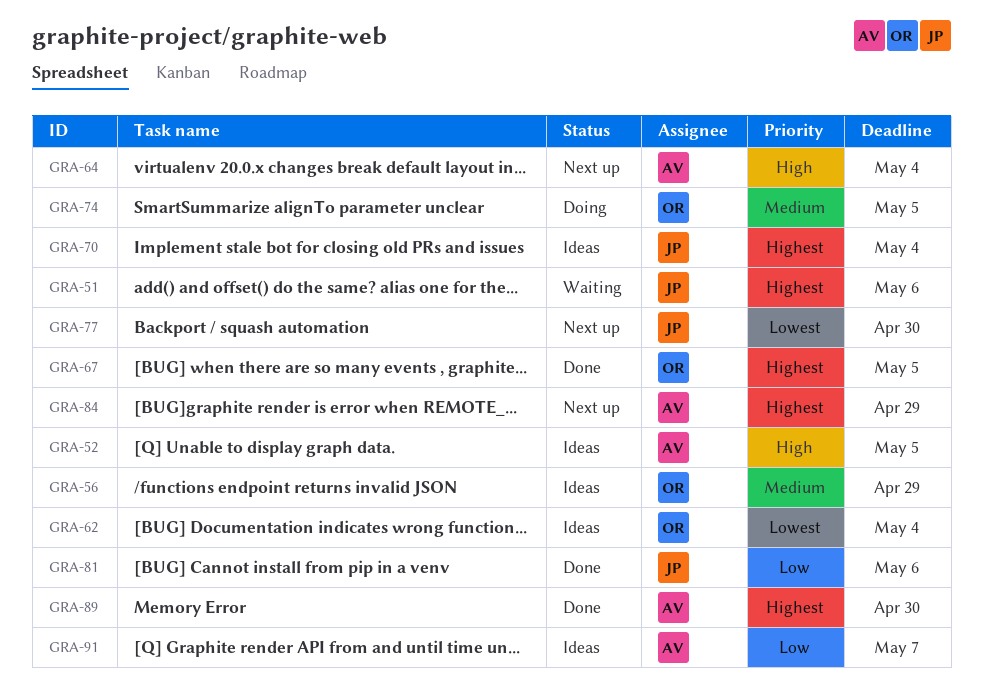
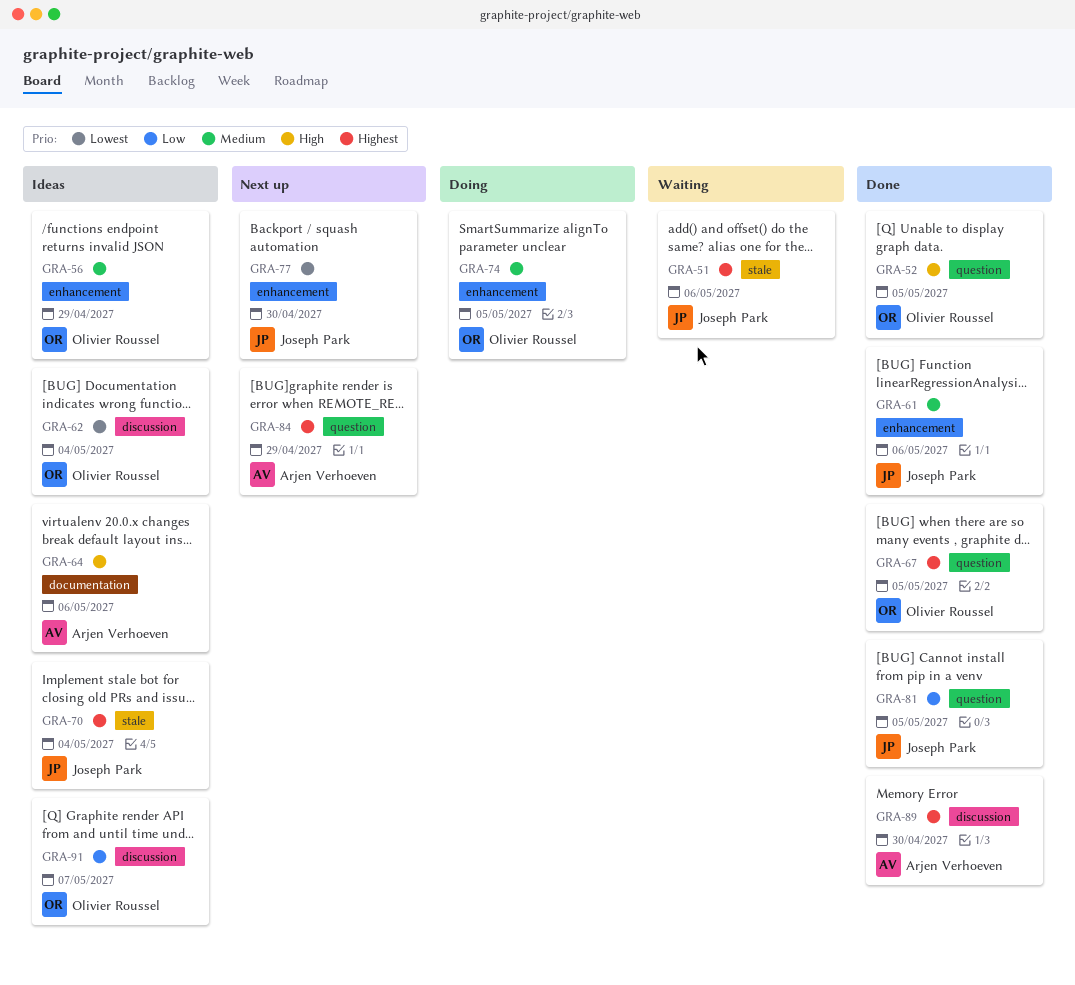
GRA-52, status: Ideas -> Done
GRA-52, owner: Arjen Verhoeven -> Olivier Roussel
GRA-61: none -> present
GRA-64, status: Next up -> Ideas
GRA-64, due: May 4 -> May 6
GRA-81, due: May 6 -> May 5
GRA-91, owner: Arjen Verhoeven -> Olivier Roussel

